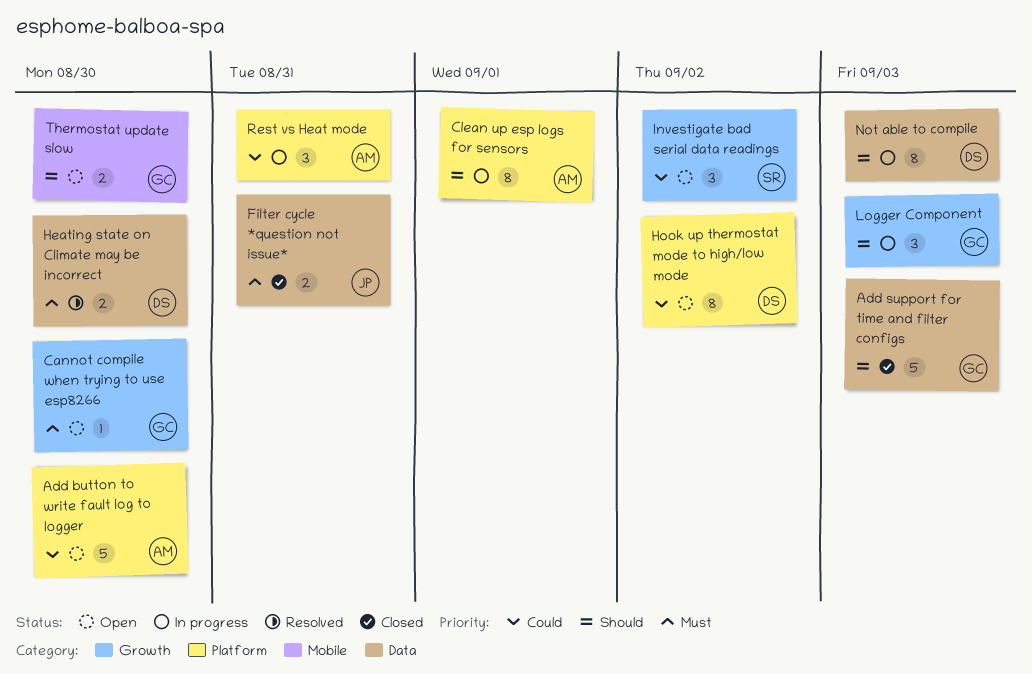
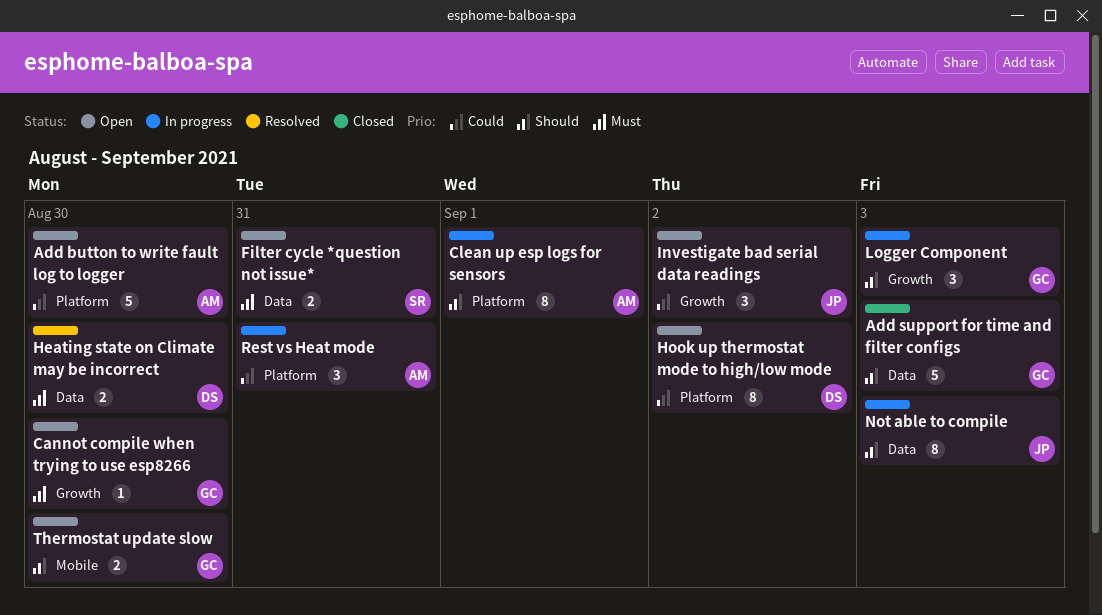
Filter cycle *question not issue*, status: Closed -> Open
Filter cycle *question not issue*, owner: JP -> SR
Investigate bad serial data readings, owner: SR -> JP
Not able to compile, owner: DS -> JP

